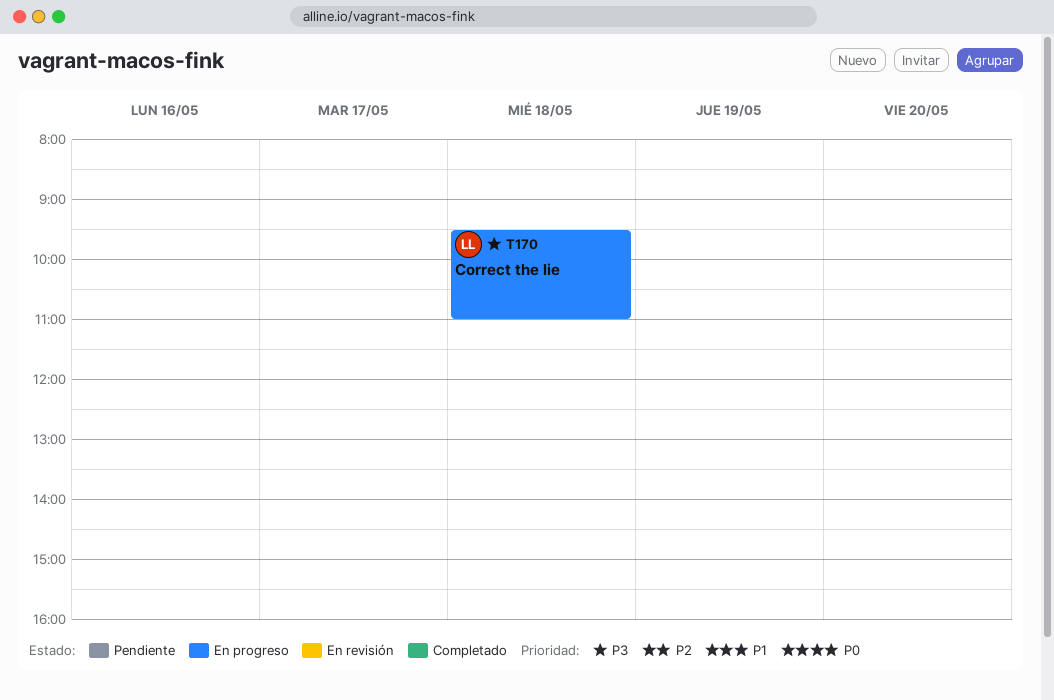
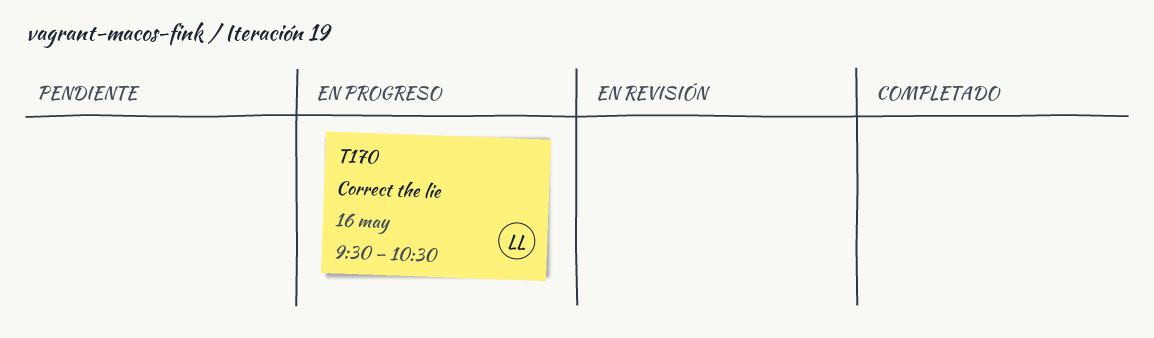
T170, day: May 18 -> May 16
T170, ends: 11:00 -> 10:30

